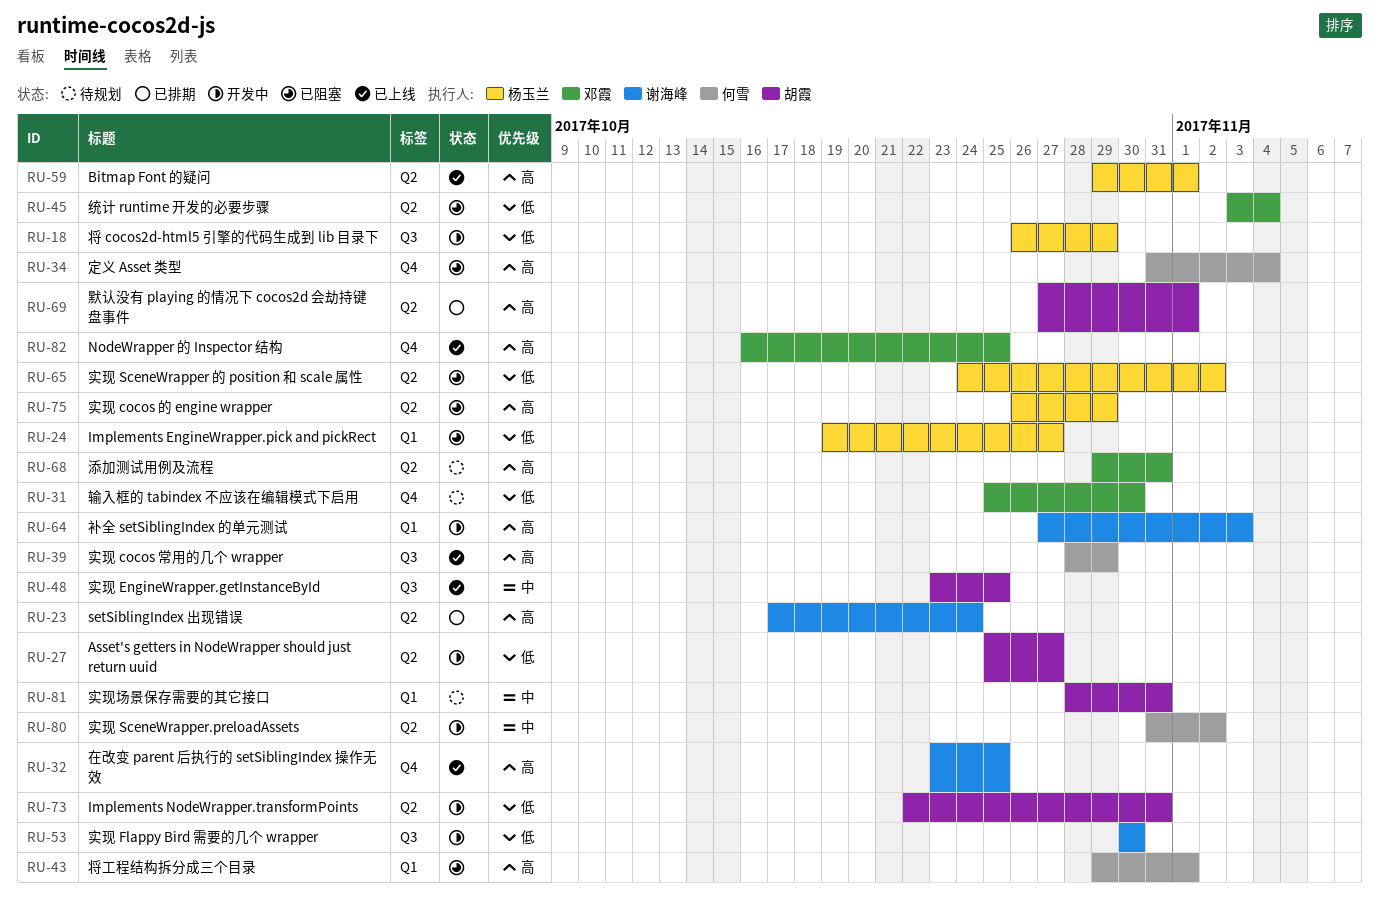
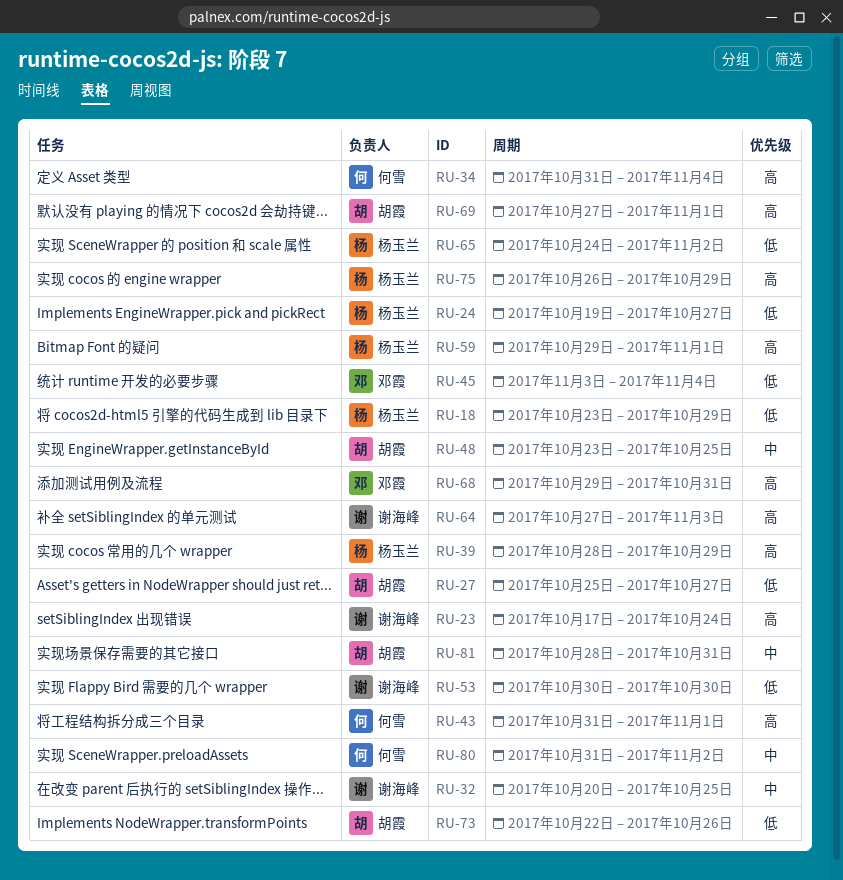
RU-18, start: Oct 26 -> Oct 23
RU-31: present -> none
RU-32, priority: 高 -> 中
RU-32, start: Oct 23 -> Oct 20
RU-39, owner: 何雪 -> 杨玉兰
RU-43, start: Oct 29 -> Oct 31
RU-73, due: Oct 31 -> Oct 26
RU-82: present -> none

